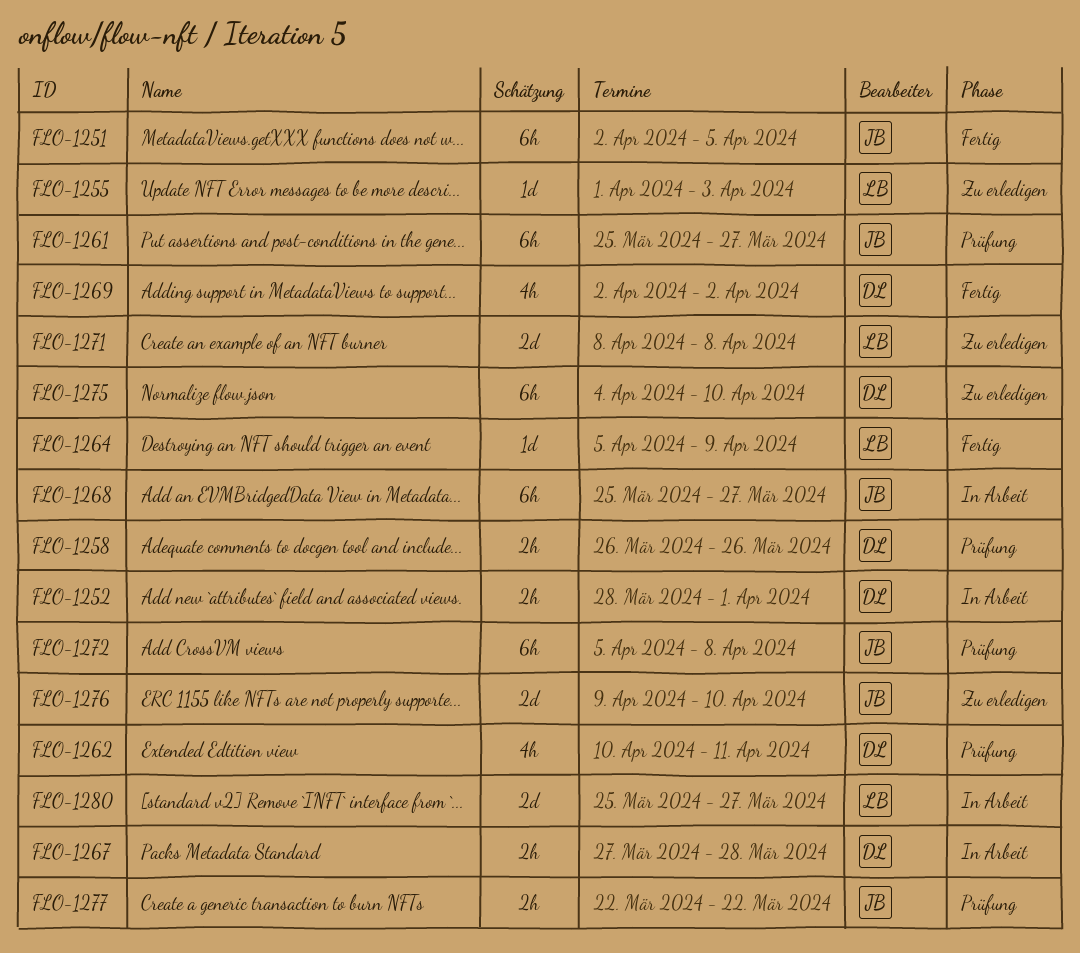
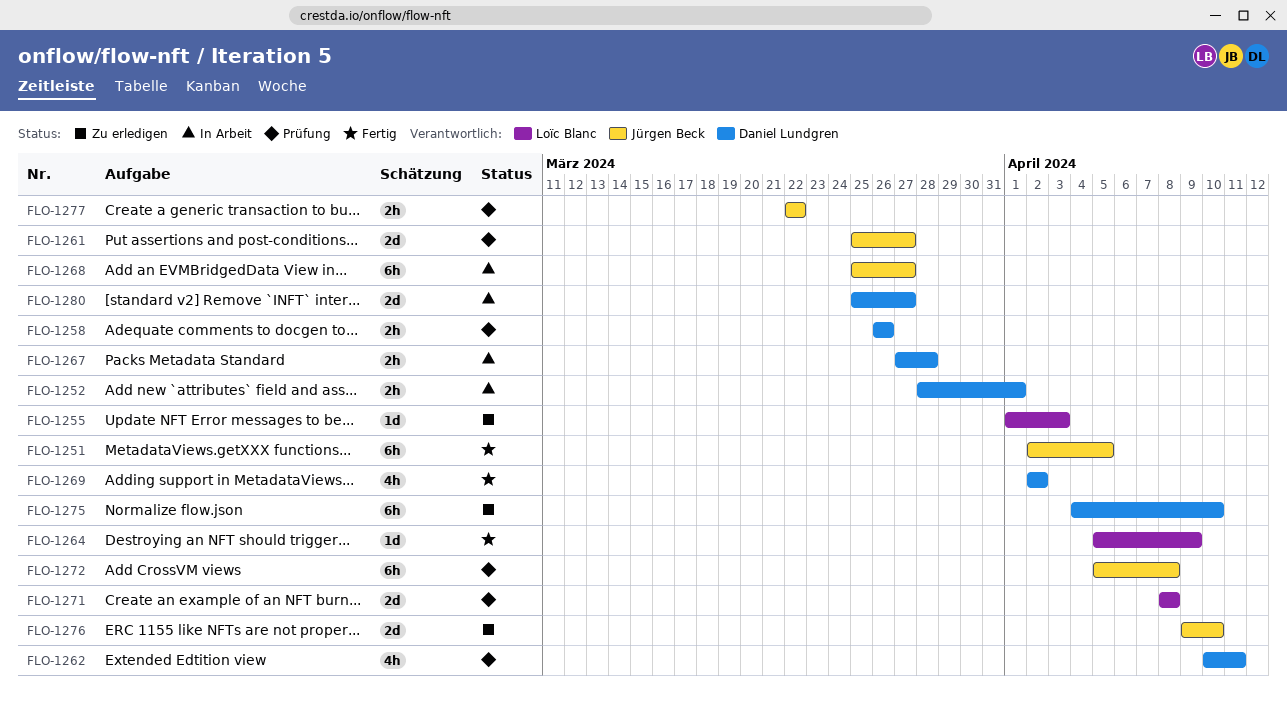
FLO-1261, estimate: 6h -> 2d
FLO-1271, status: Zu erledigen -> Prüfung
FLO-1280, owner: Loïc Blanc -> Daniel Lundgren

